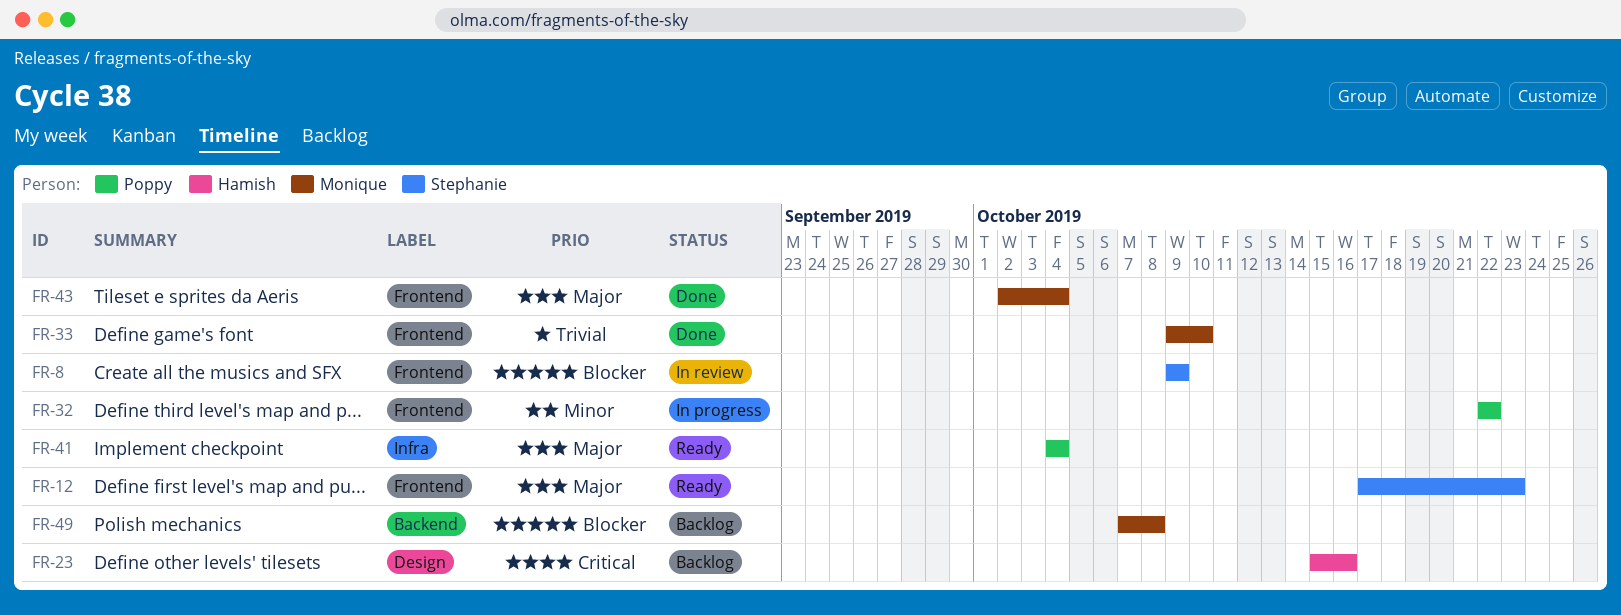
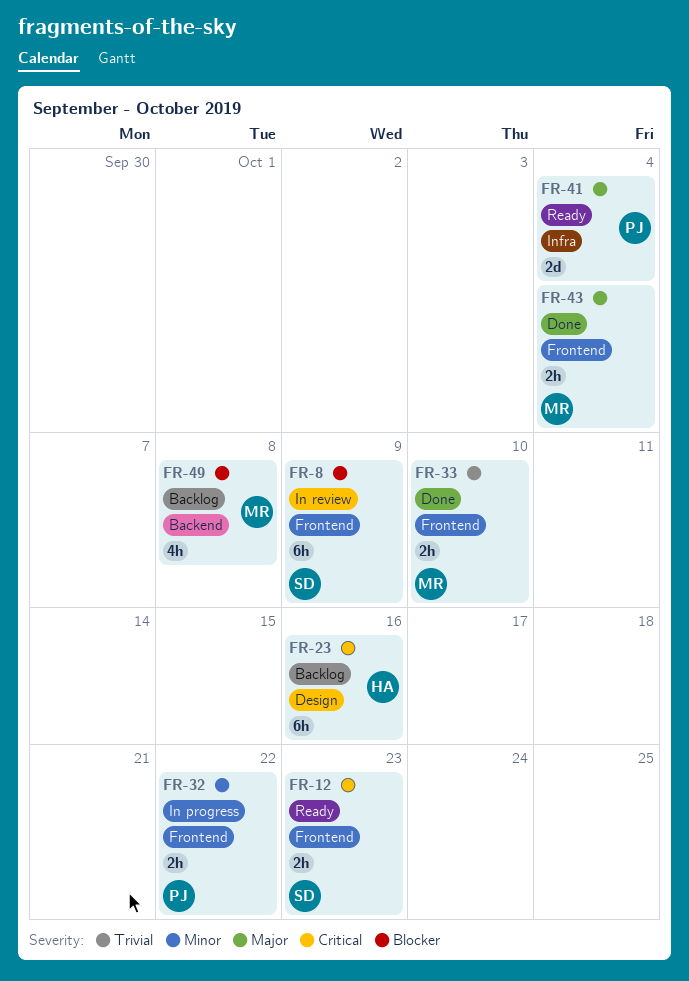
FR-12, priority: Major -> Critical

